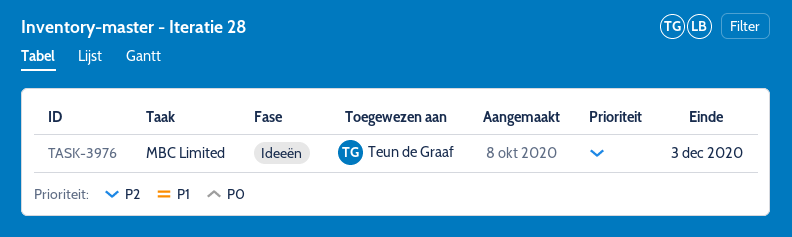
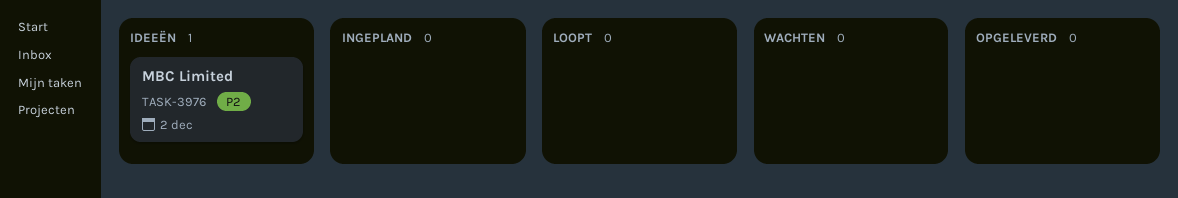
TASK-3976, due: Dec 3 -> Dec 2

